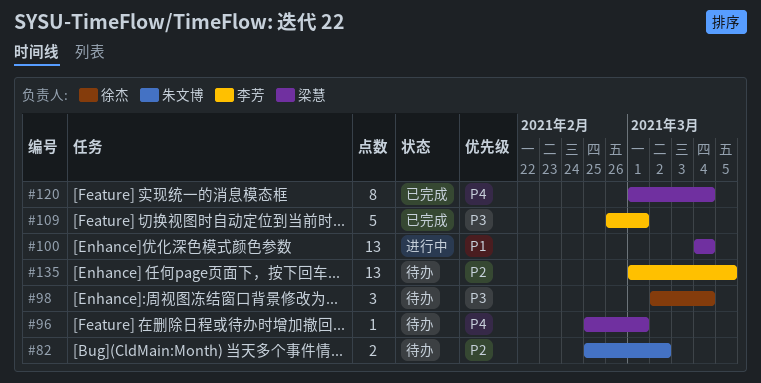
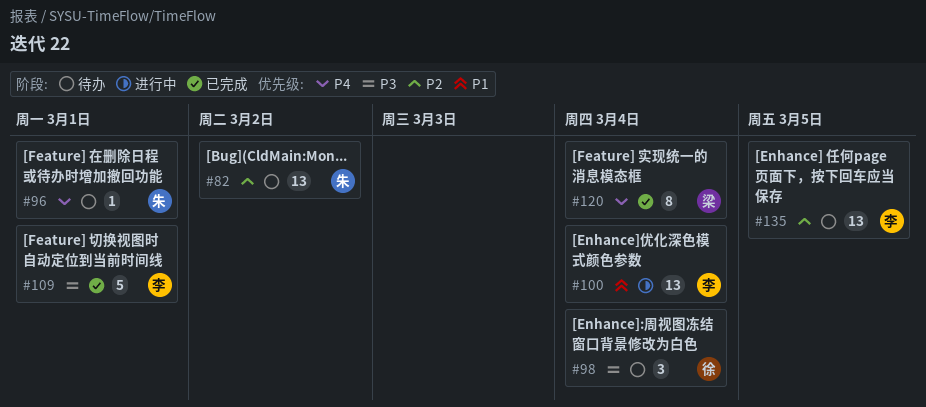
#82, estimate: 2 -> 13
#96, owner: 梁慧 -> 朱文博
#100, owner: 梁慧 -> 李芳

